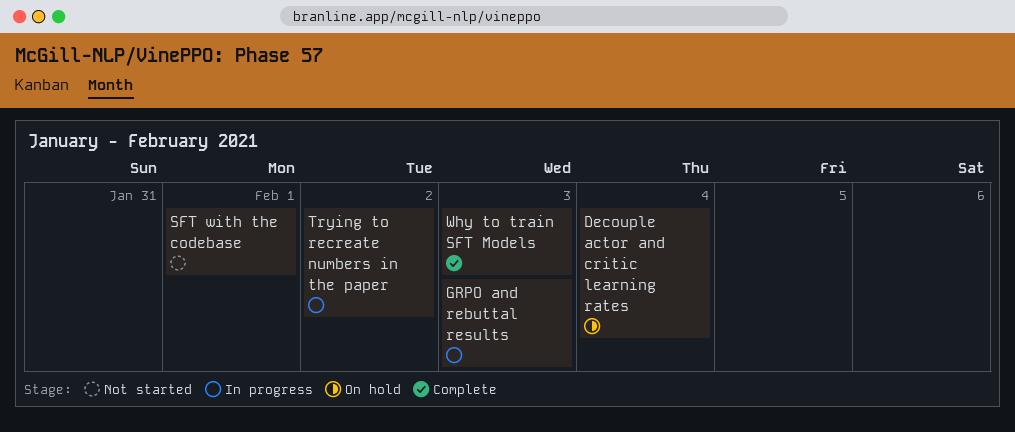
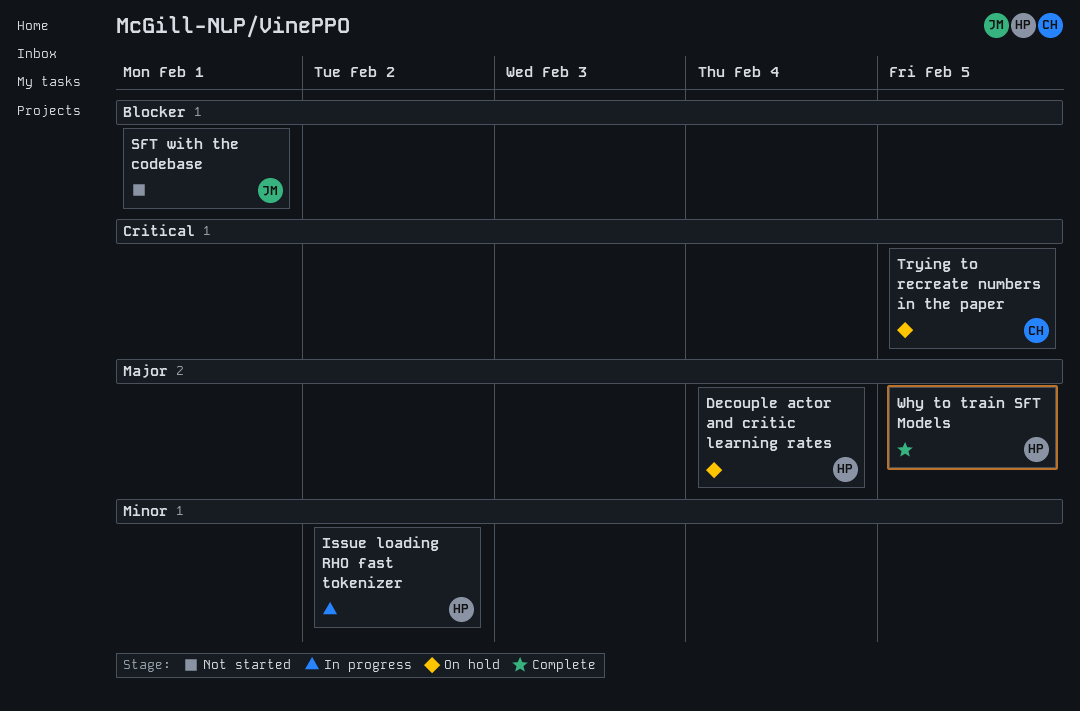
GRPO and rebuttal results: present -> none
Issue loading RHO fast tokenizer: none -> present
Trying to recreate numbers in the paper, status: In progress -> On hold
Trying to recreate numbers in the paper, due: Feb 2 -> Feb 5
Why to train SFT Models, due: Feb 3 -> Feb 5

